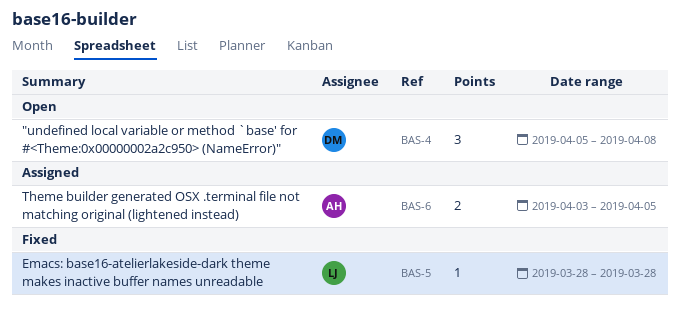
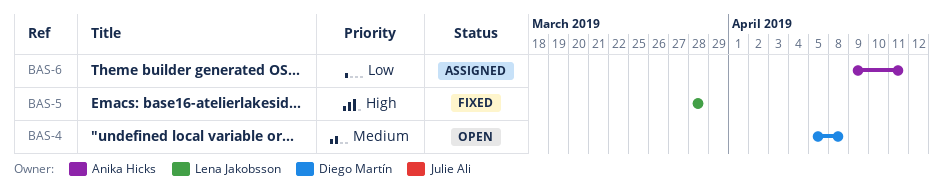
BAS-6, start: Apr 3 -> Apr 9
BAS-6, due: Apr 5 -> Apr 11

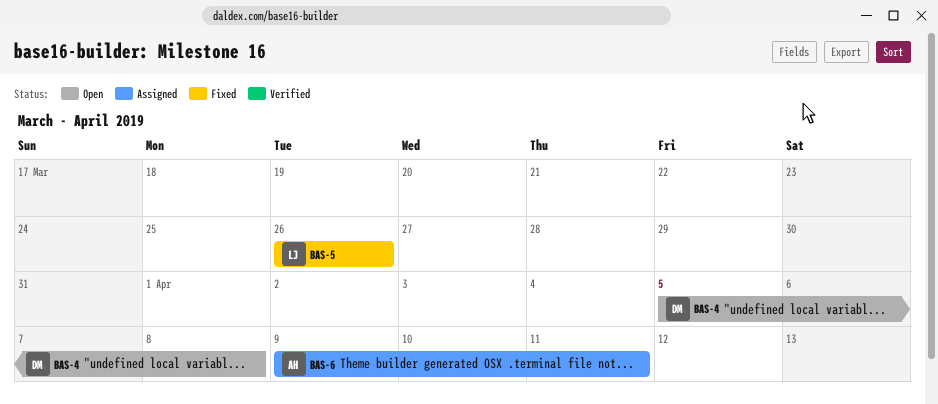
BAS-5, start: Mar 28 -> Mar 26
BAS-5, due: Mar 28 -> Mar 26

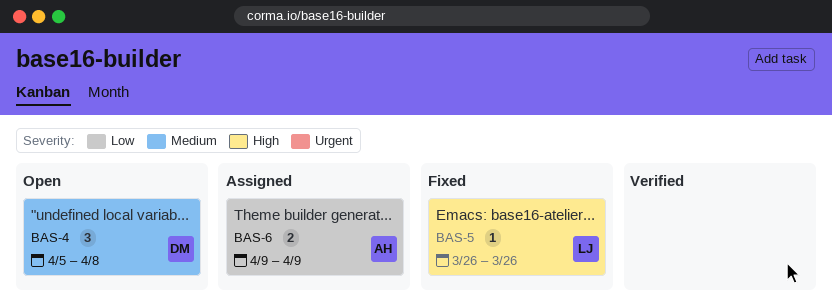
BAS-6, due: Apr 11 -> Apr 9

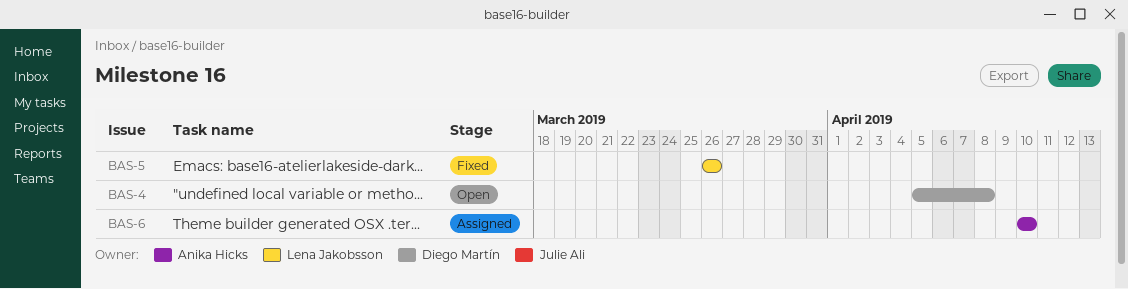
BAS-6, start: Apr 9 -> Apr 10
BAS-6, due: Apr 9 -> Apr 10

